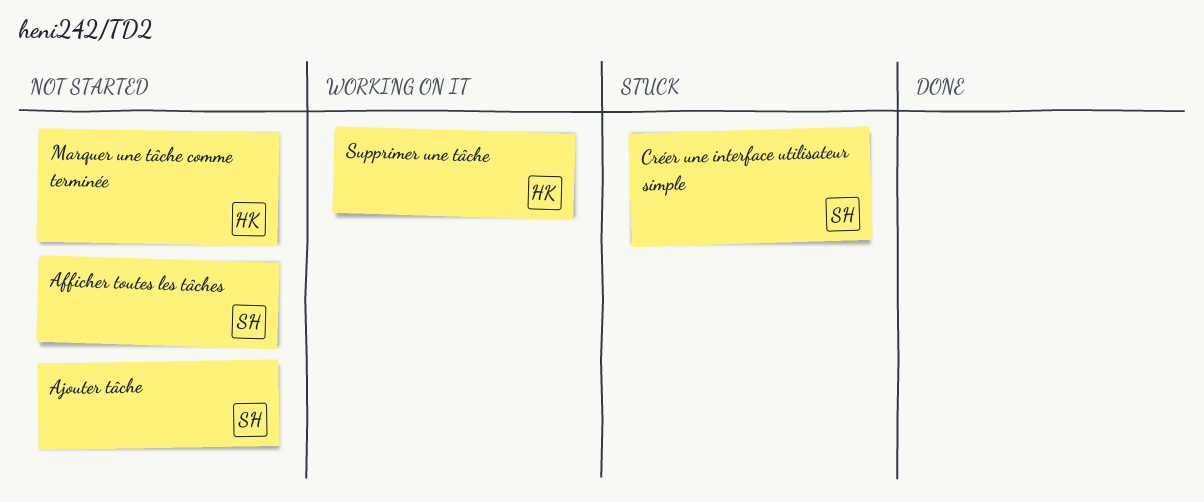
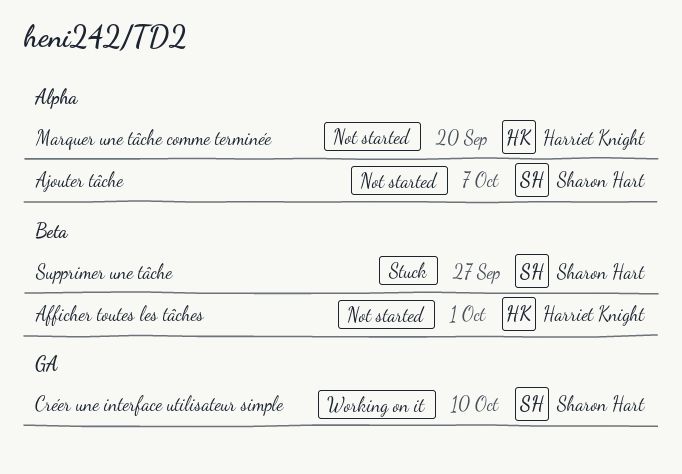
Afficher toutes les tâches, owner: Sharon Hart -> Harriet Knight
Créer une interface utilisateur simple, status: Stuck -> Working on it
Supprimer une tâche, status: Working on it -> Stuck
Supprimer une tâche, owner: Harriet Knight -> Sharon Hart

